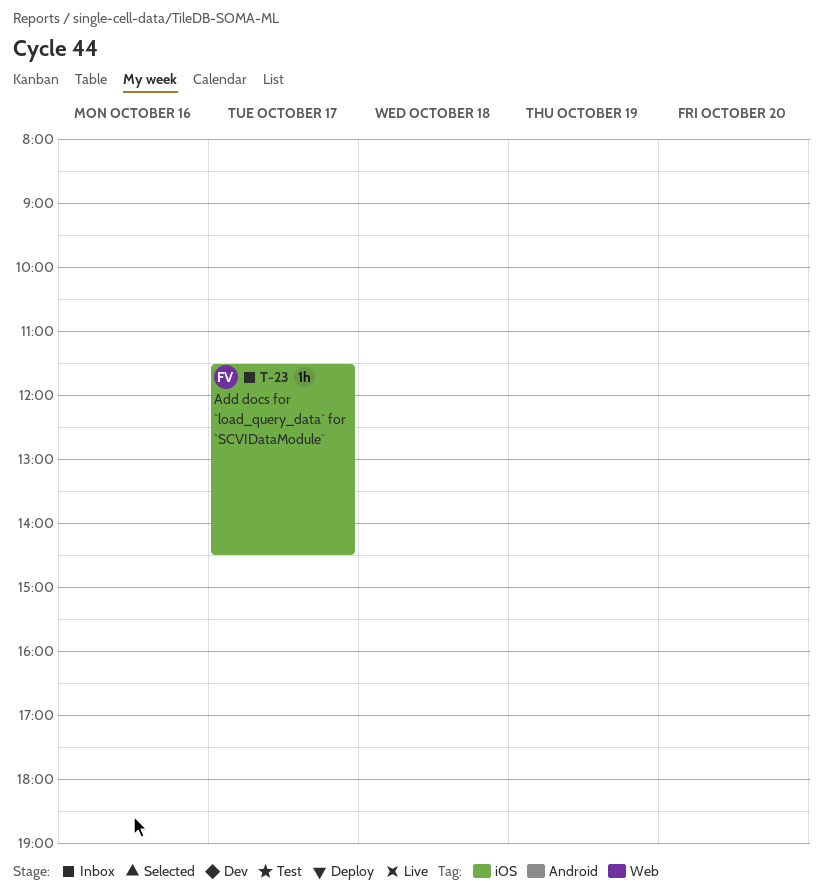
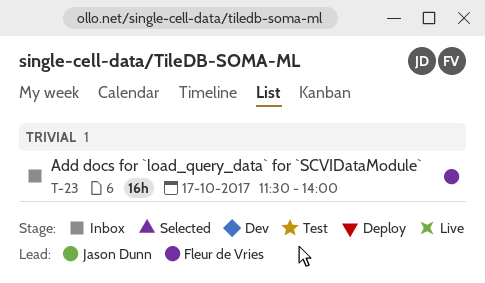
T-23, estimate: 1h -> 16h
T-23, ends: 14:30 -> 14:00

